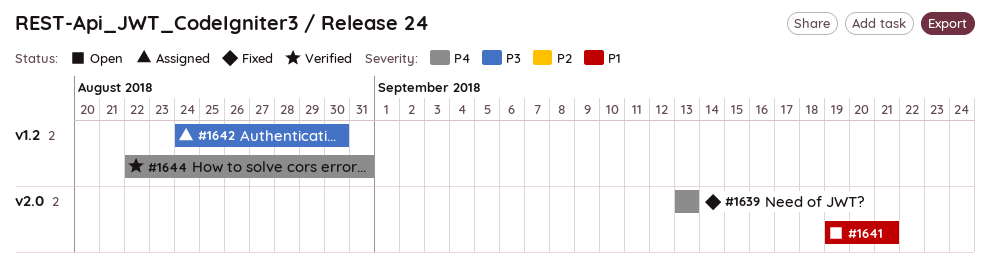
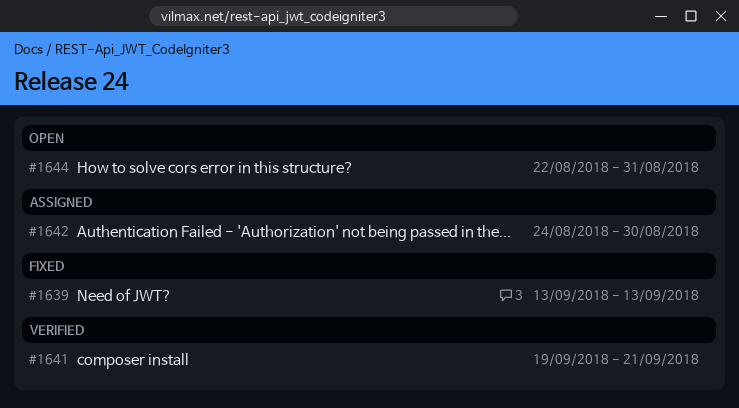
#1641, status: Open -> Verified
#1644, status: Verified -> Open

